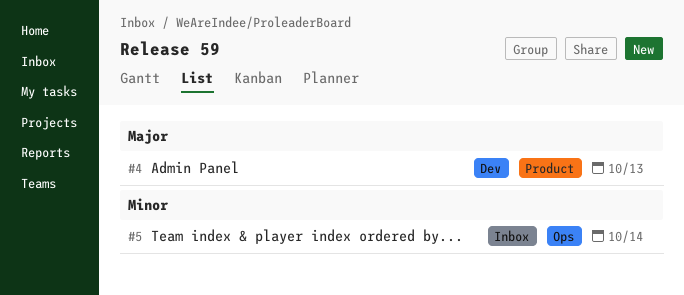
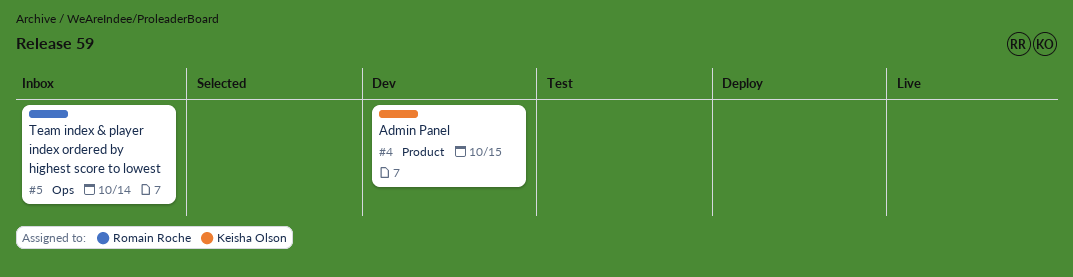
#4, due: Oct 13 -> Oct 15

